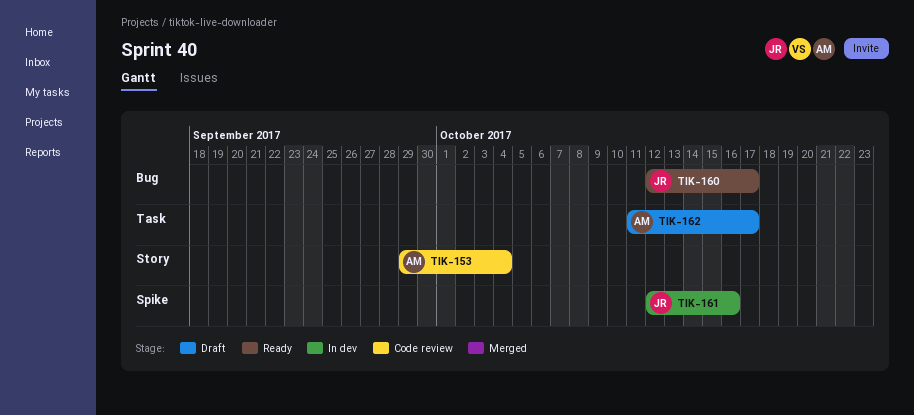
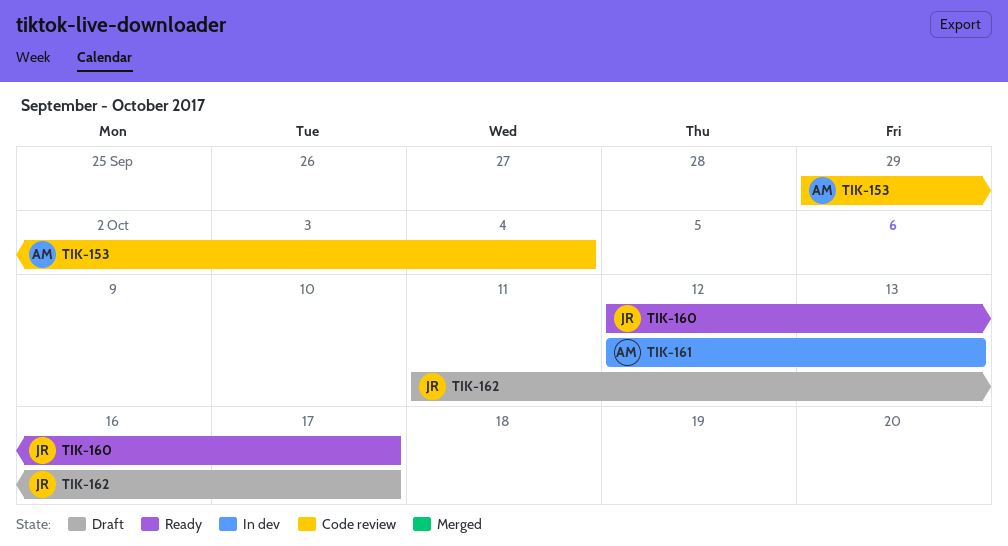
TIK-161, owner: JR -> AM
TIK-161, due: Oct 16 -> Oct 13
TIK-162, owner: AM -> JR

